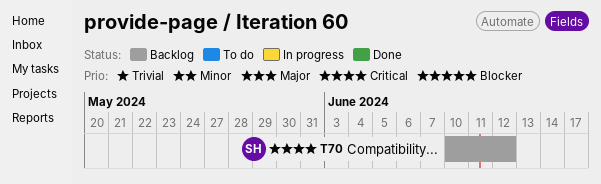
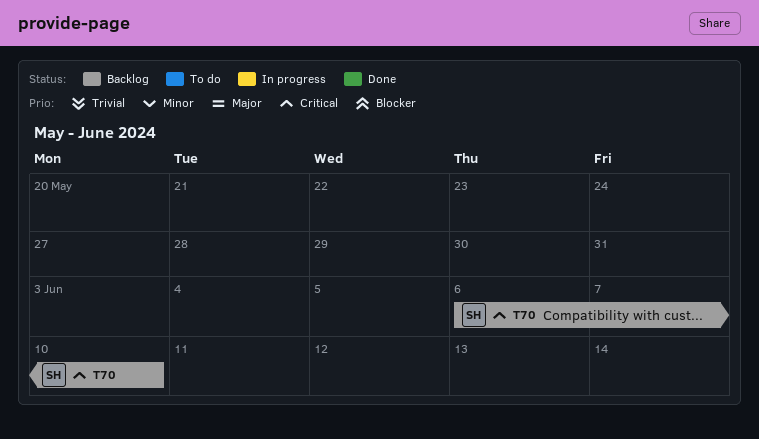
T70, start: Jun 10 -> Jun 6
T70, due: Jun 12 -> Jun 10

